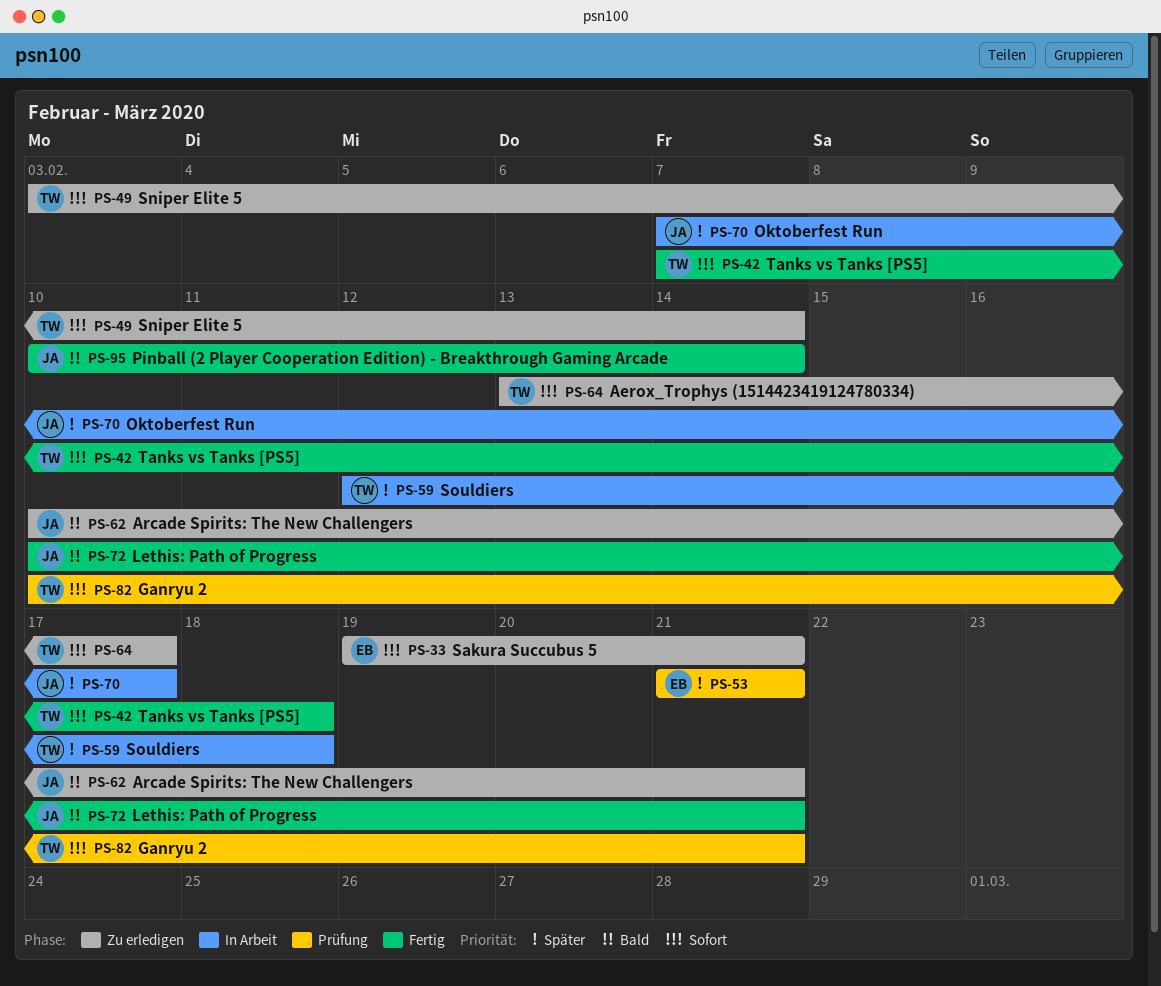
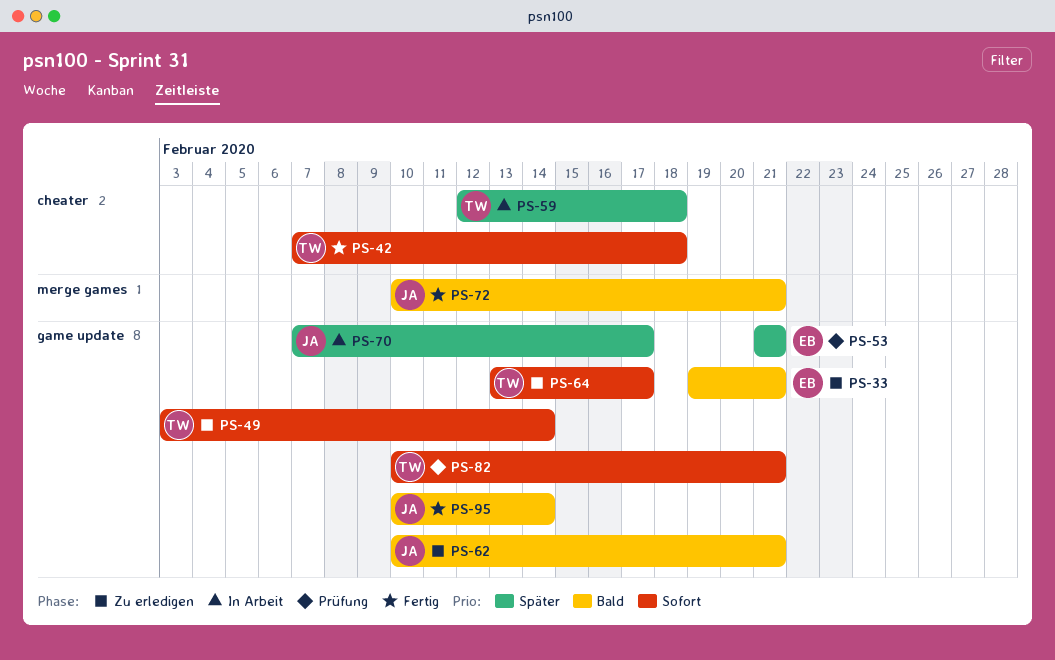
PS-33, priority: Sofort -> Bald

